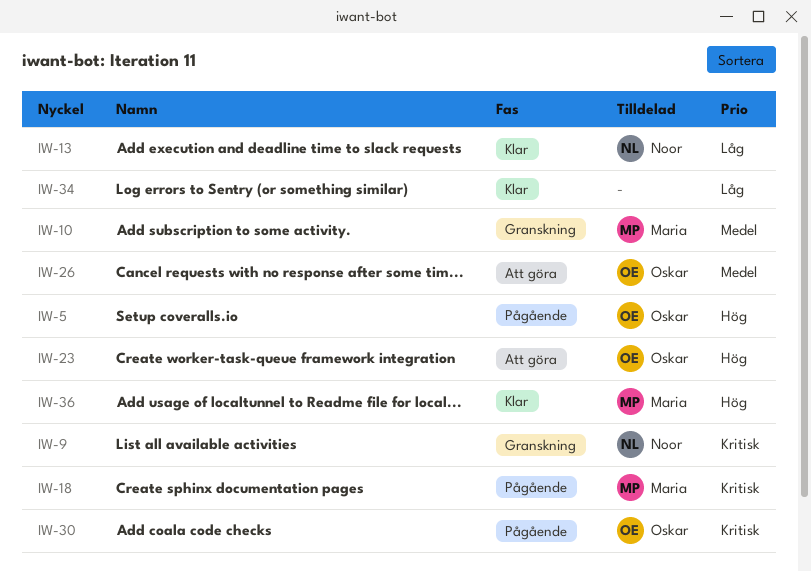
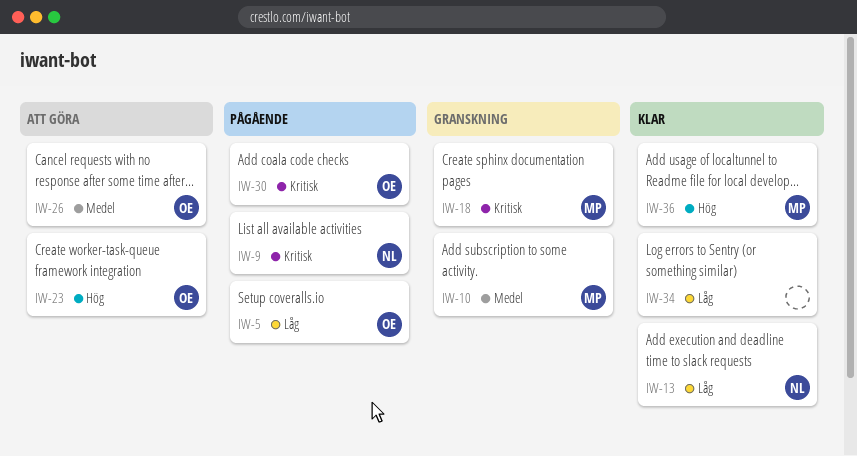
IW-5, priority: Hög -> Låg
IW-9, status: Granskning -> Pågående
IW-18, status: Pågående -> Granskning

